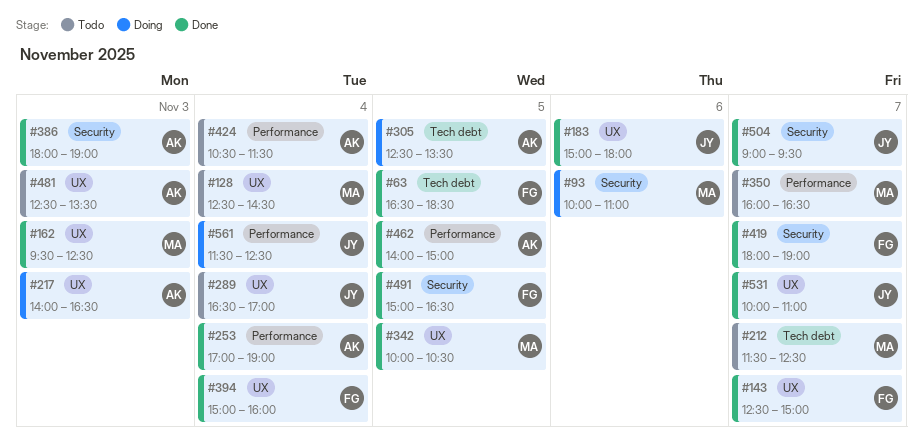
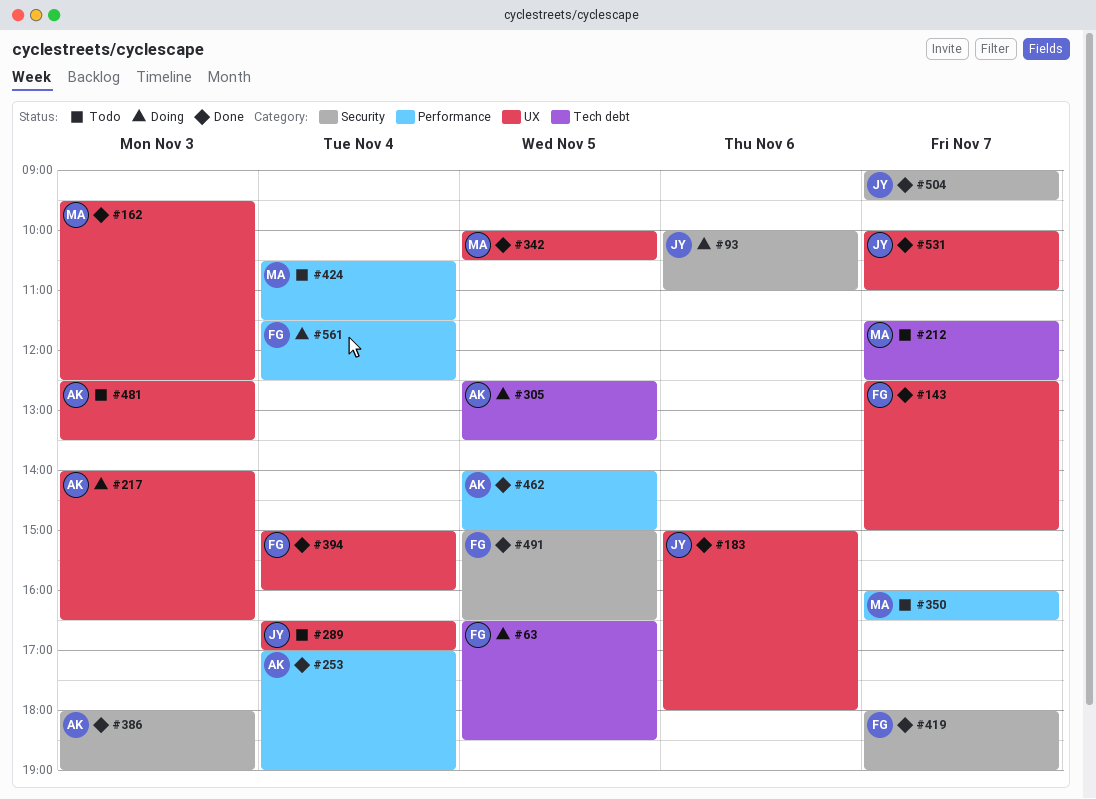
#63, status: Done -> Doing
#93, owner: MA -> JY
#128: present -> none
#424, owner: AK -> MA
#561, owner: JY -> FG

